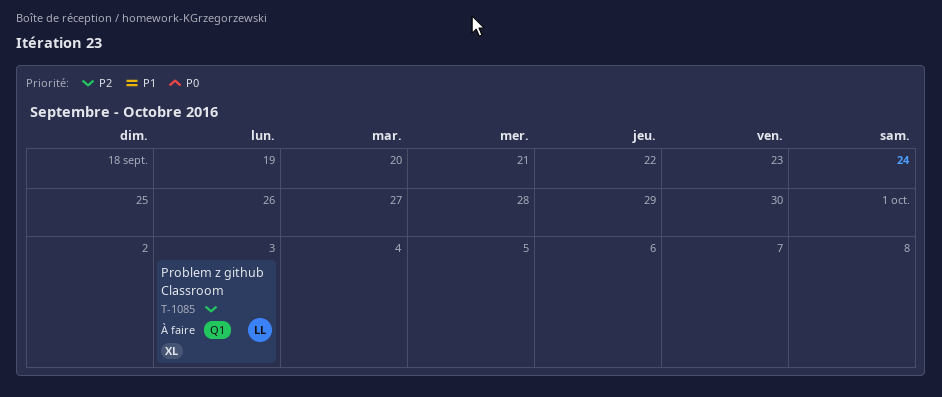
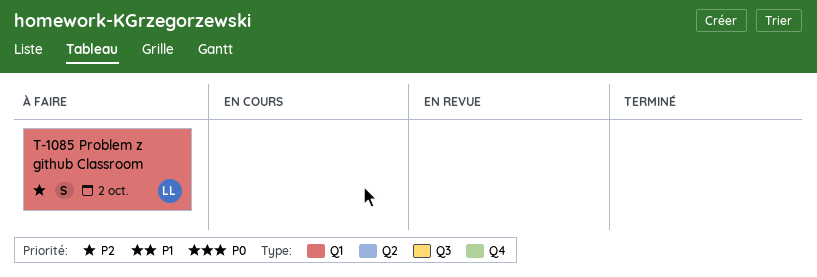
T-1085, estimate: XL -> S
T-1085, due: Oct 3 -> Oct 2

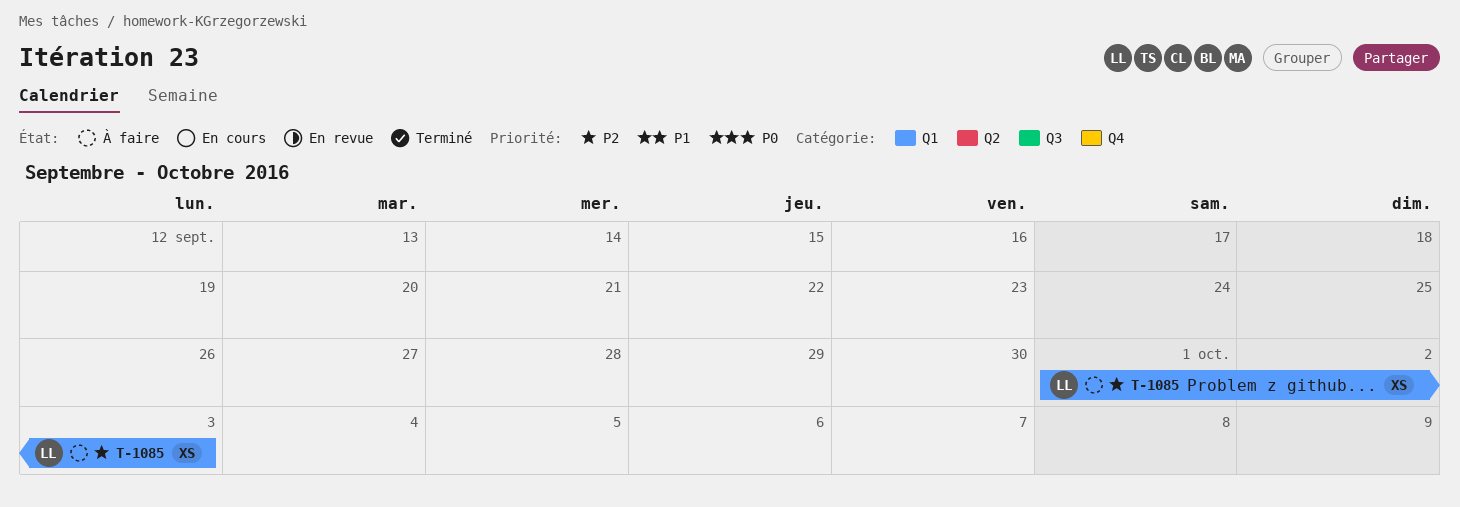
T-1085, estimate: S -> XS
T-1085, due: Oct 2 -> Oct 3

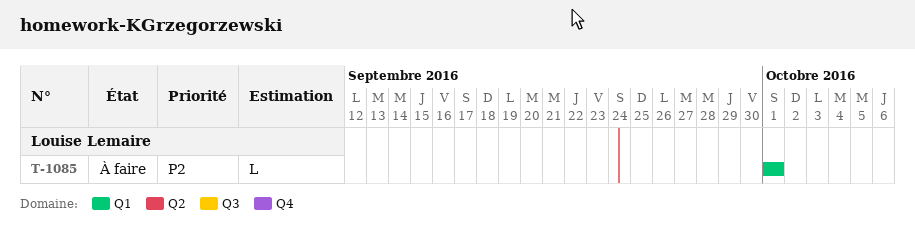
T-1085, estimate: XS -> L
T-1085, due: Oct 3 -> Oct 1

